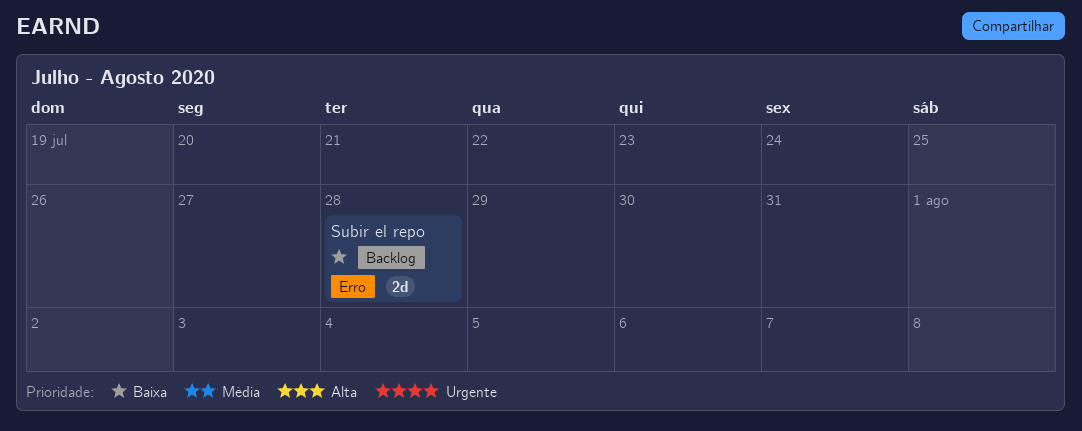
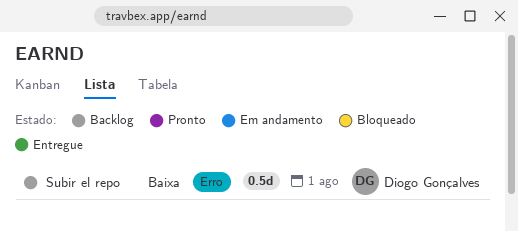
Subir el repo, estimate: 2d -> 0.5d
Subir el repo, due: Jul 28 -> Aug 1

